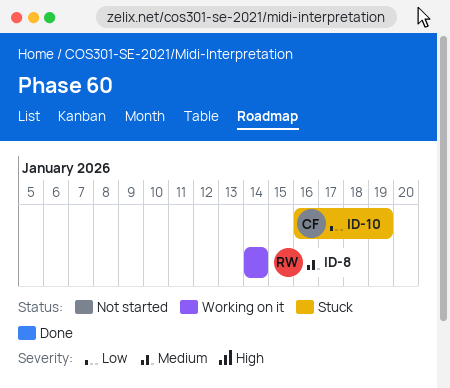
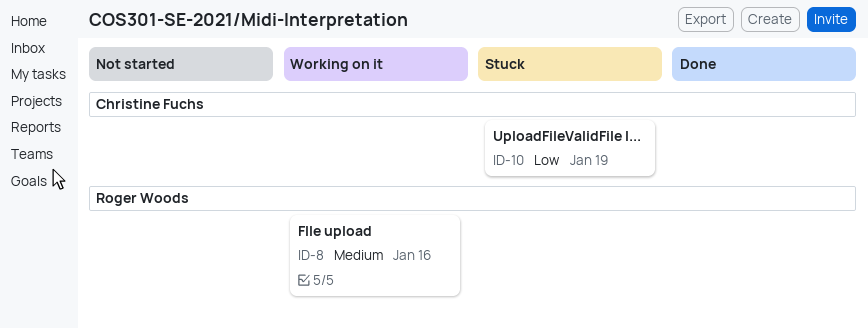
ID-8, due: Jan 14 -> Jan 16

